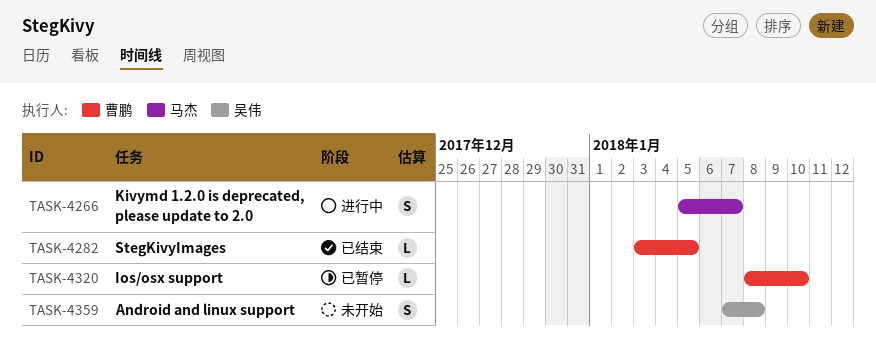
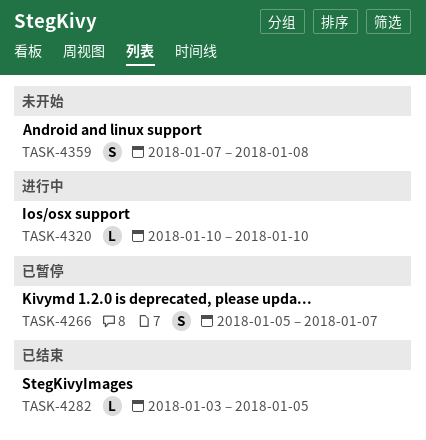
TASK-4266, status: 进行中 -> 已暂停
TASK-4320, status: 已暂停 -> 进行中
TASK-4320, start: Jan 8 -> Jan 10

